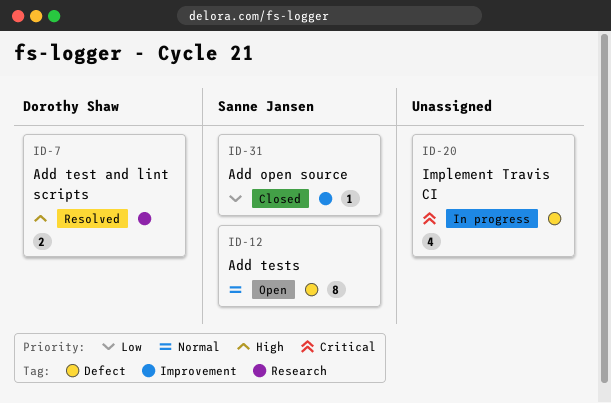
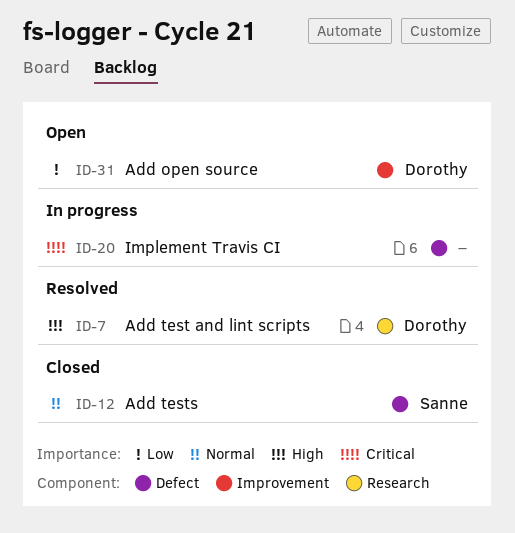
ID-12, status: Open -> Closed
ID-31, status: Closed -> Open
ID-31, owner: Sanne Jansen -> Dorothy Shaw

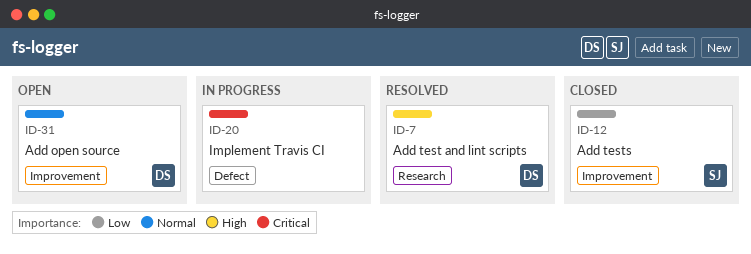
ID-12, priority: Normal -> Low
ID-12, label: Defect -> Improvement
ID-31, priority: Low -> Normal

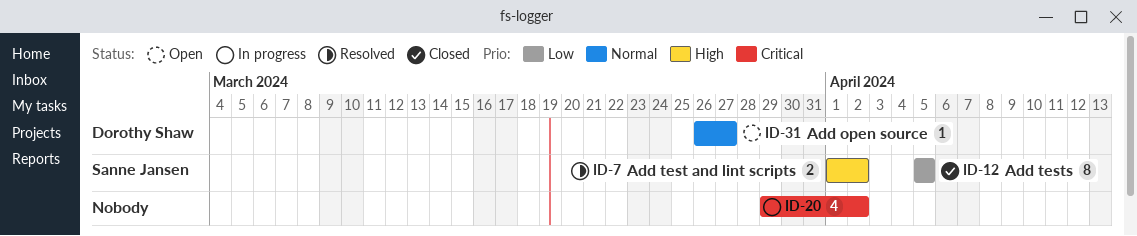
ID-7, owner: Dorothy Shaw -> Sanne Jansen

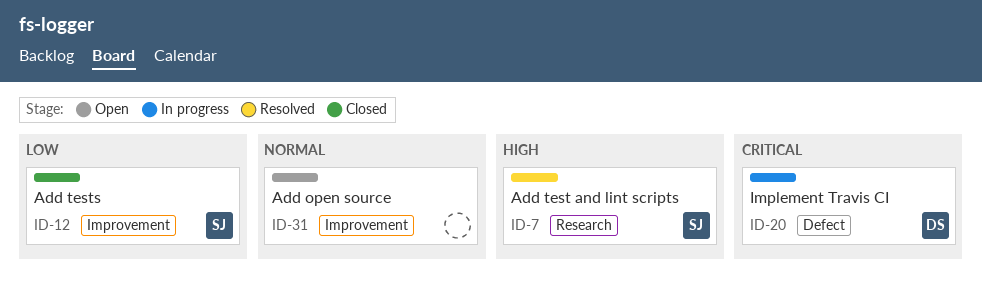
ID-20, owner: none -> Dorothy Shaw
ID-31, owner: Dorothy Shaw -> none

